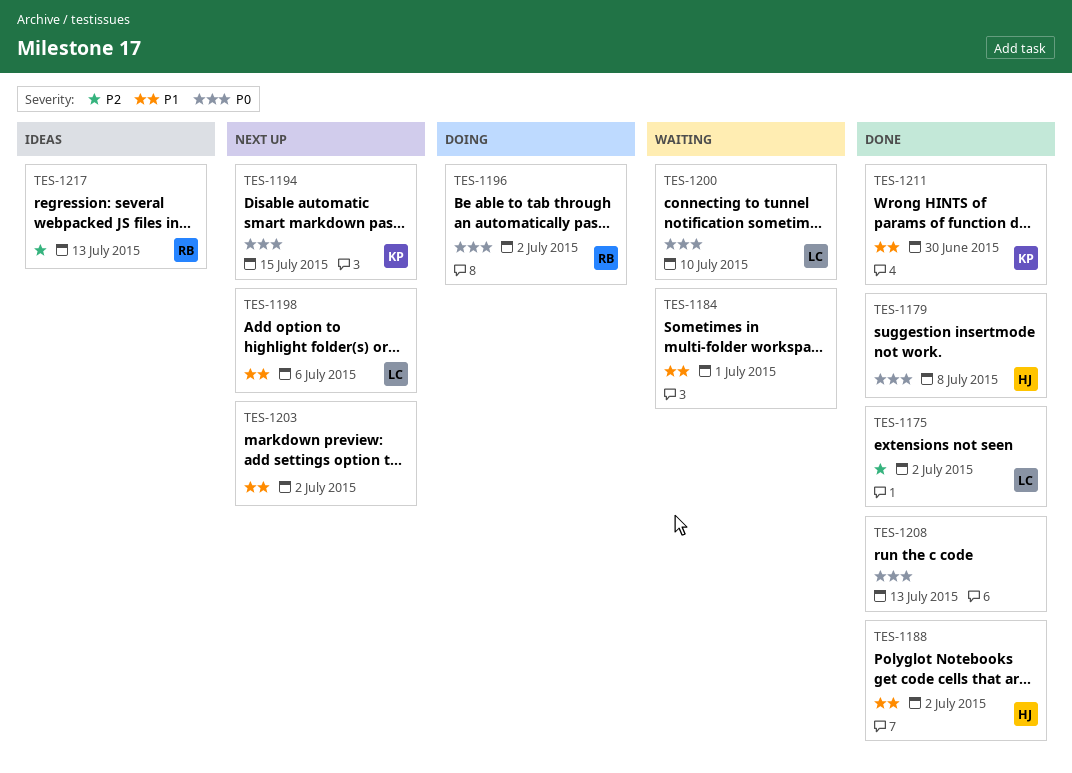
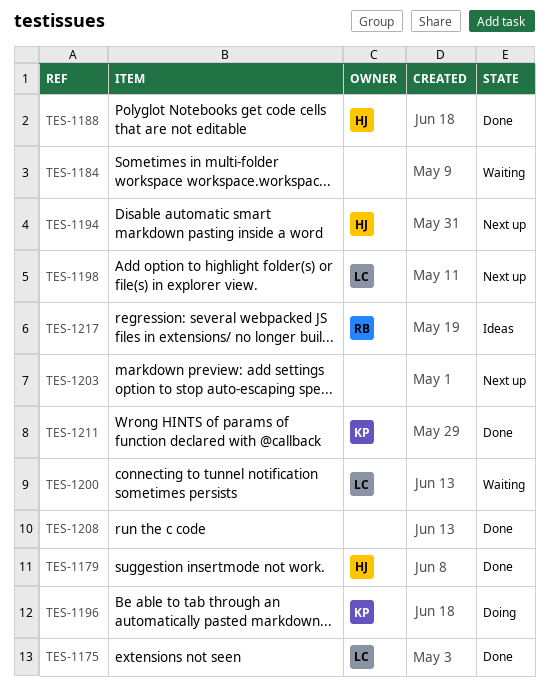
TES-1194, owner: KP -> HJ
TES-1196, owner: RB -> KP

